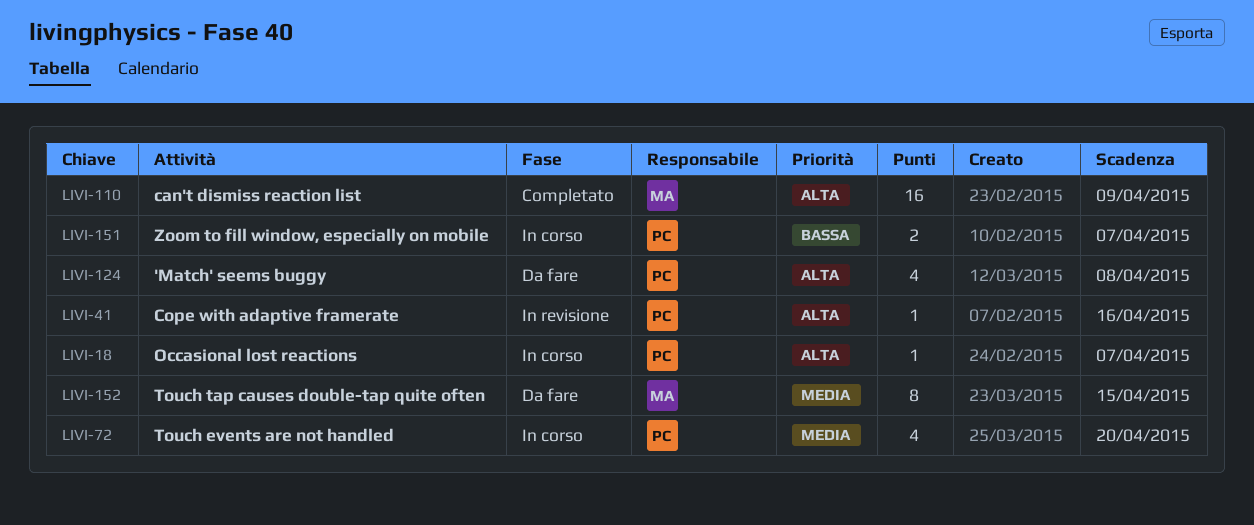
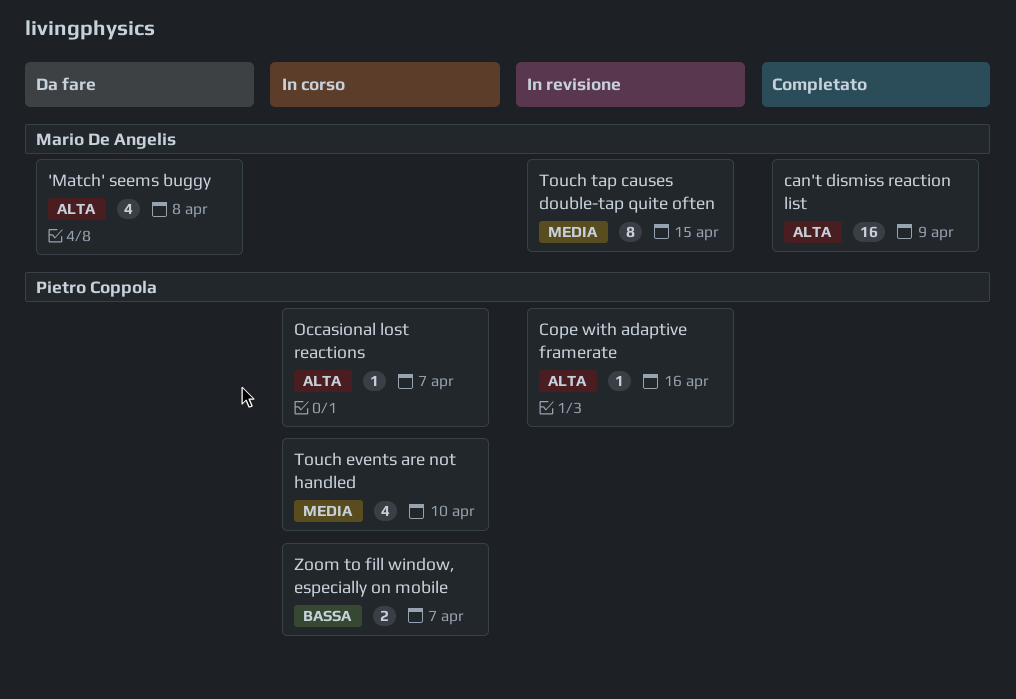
'Match' seems buggy, owner: Pietro Coppola -> Mario De Angelis
Touch events are not handled, due: Apr 20 -> Apr 10
Touch tap causes double-tap quite often, status: Da fare -> In revisione

